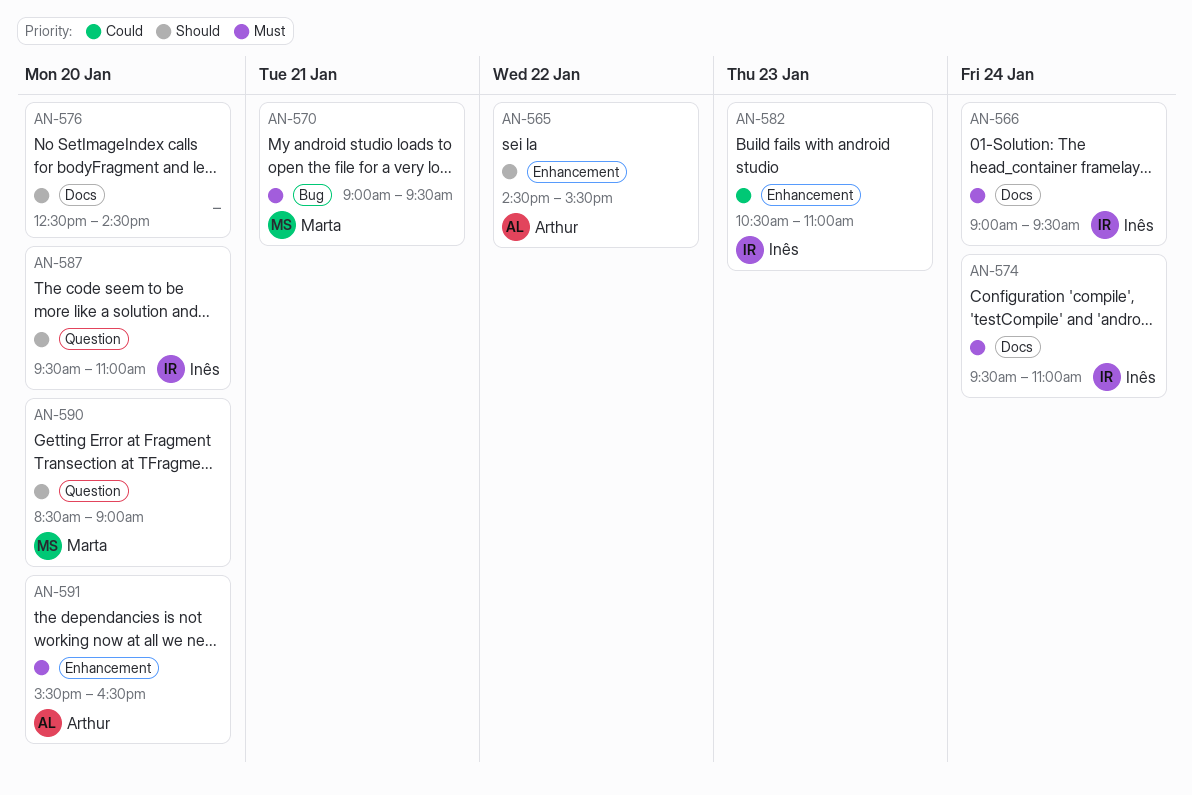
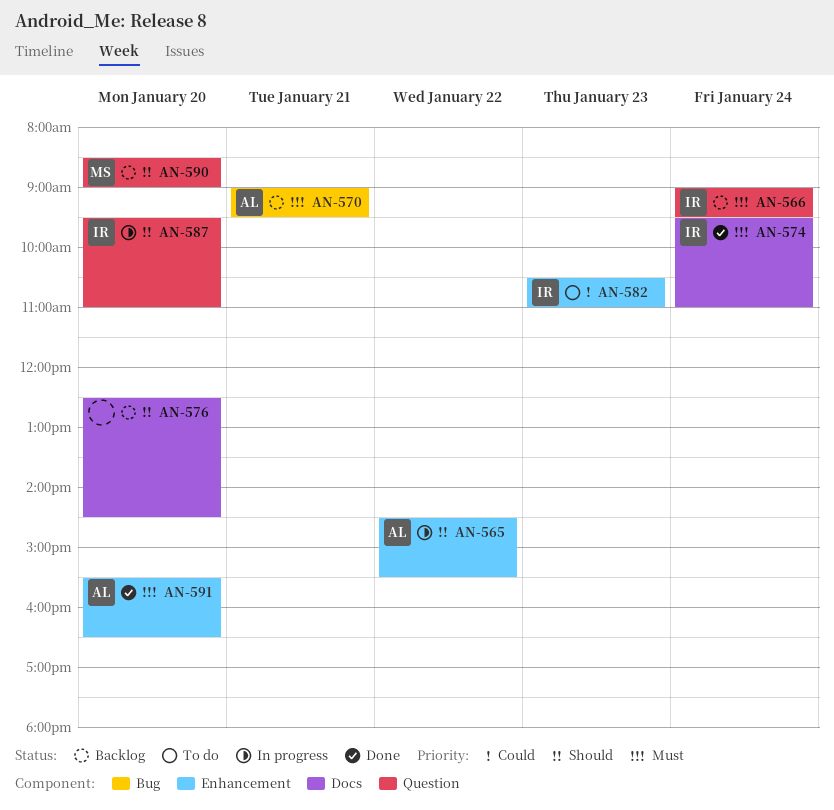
AN-566, label: Docs -> Question
AN-570, owner: Marta -> Arthur

